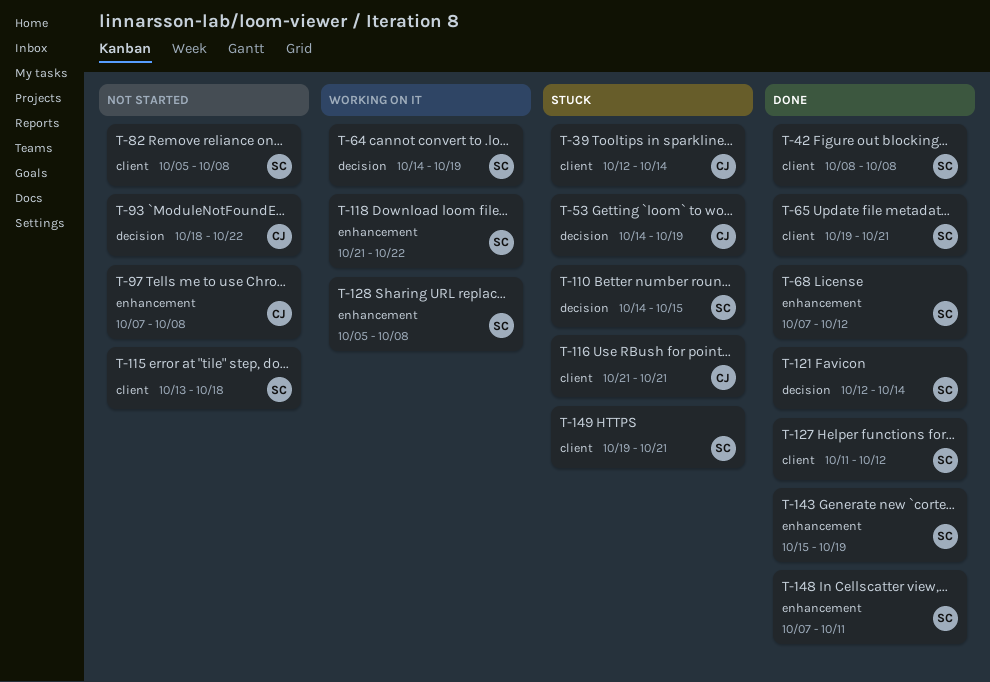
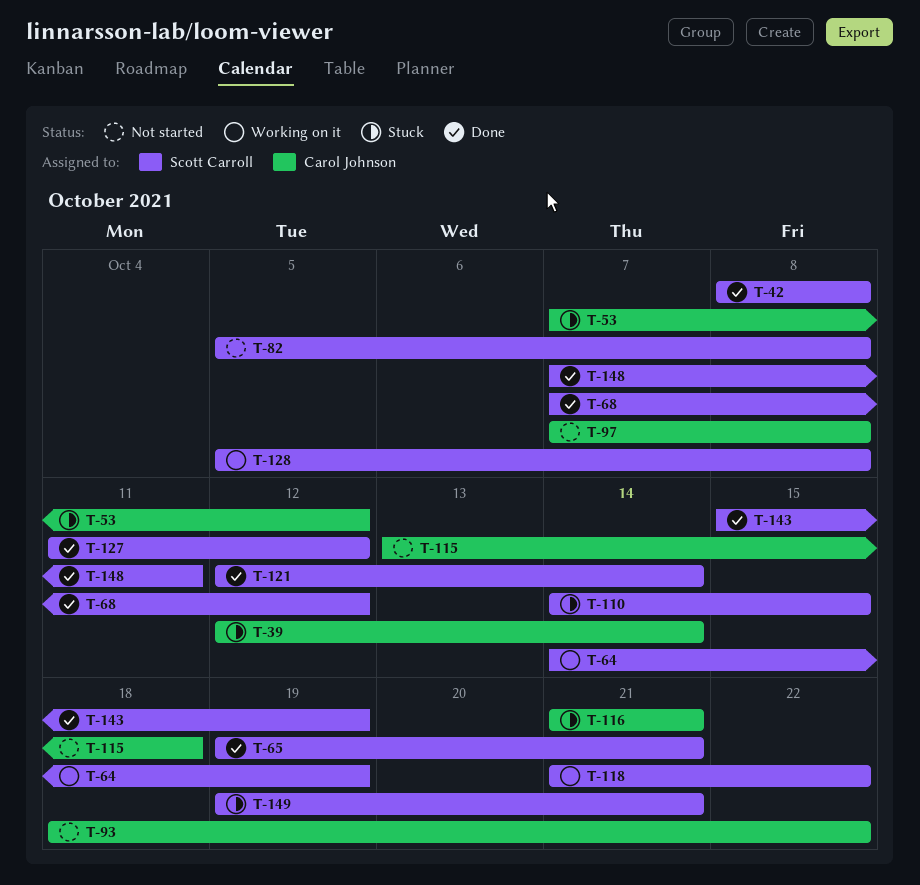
T-53, start: Oct 14 -> Oct 7
T-53, due: Oct 19 -> Oct 12
T-115, owner: Scott Carroll -> Carol Johnson

